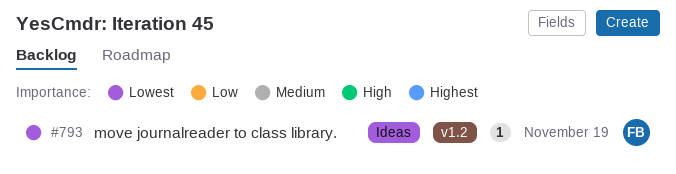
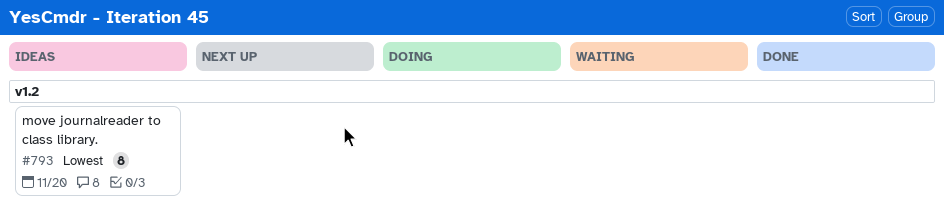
#793, estimate: 1 -> 8
#793, due: Nov 19 -> Nov 20

